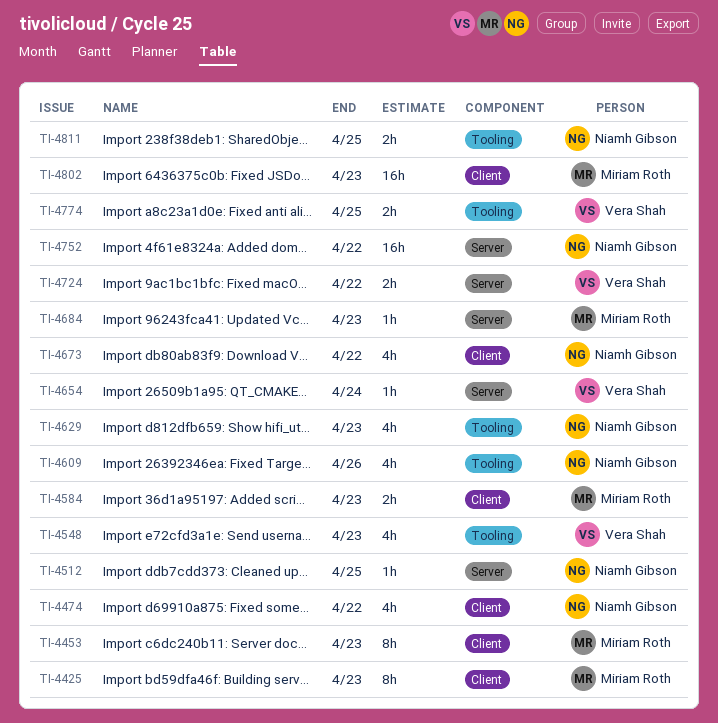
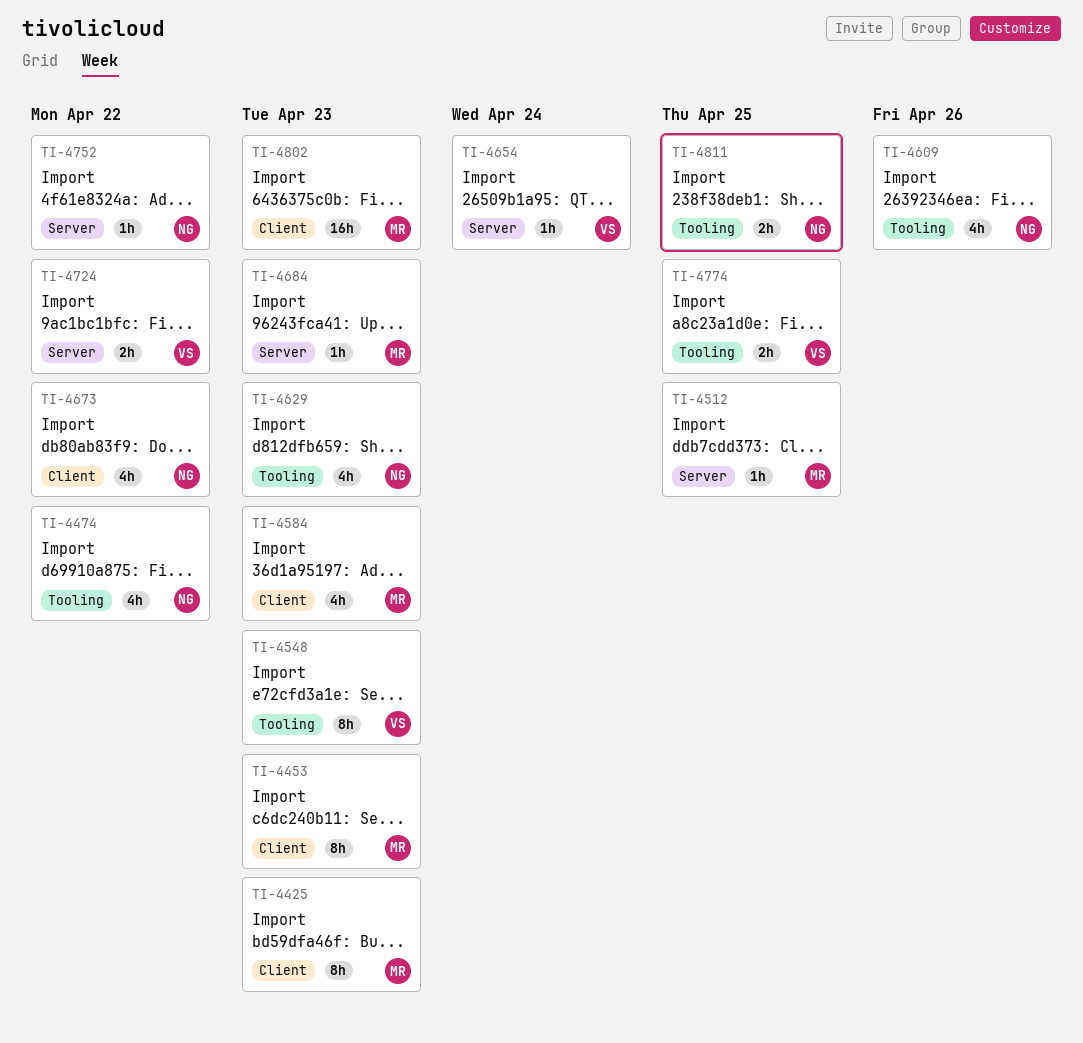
TI-4474, label: Client -> Tooling
TI-4512, owner: Niamh Gibson -> Miriam Roth
TI-4548, estimate: 4h -> 8h
TI-4584, estimate: 2h -> 4h
TI-4752, estimate: 16h -> 1h

